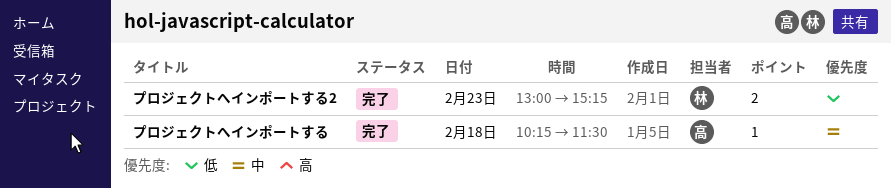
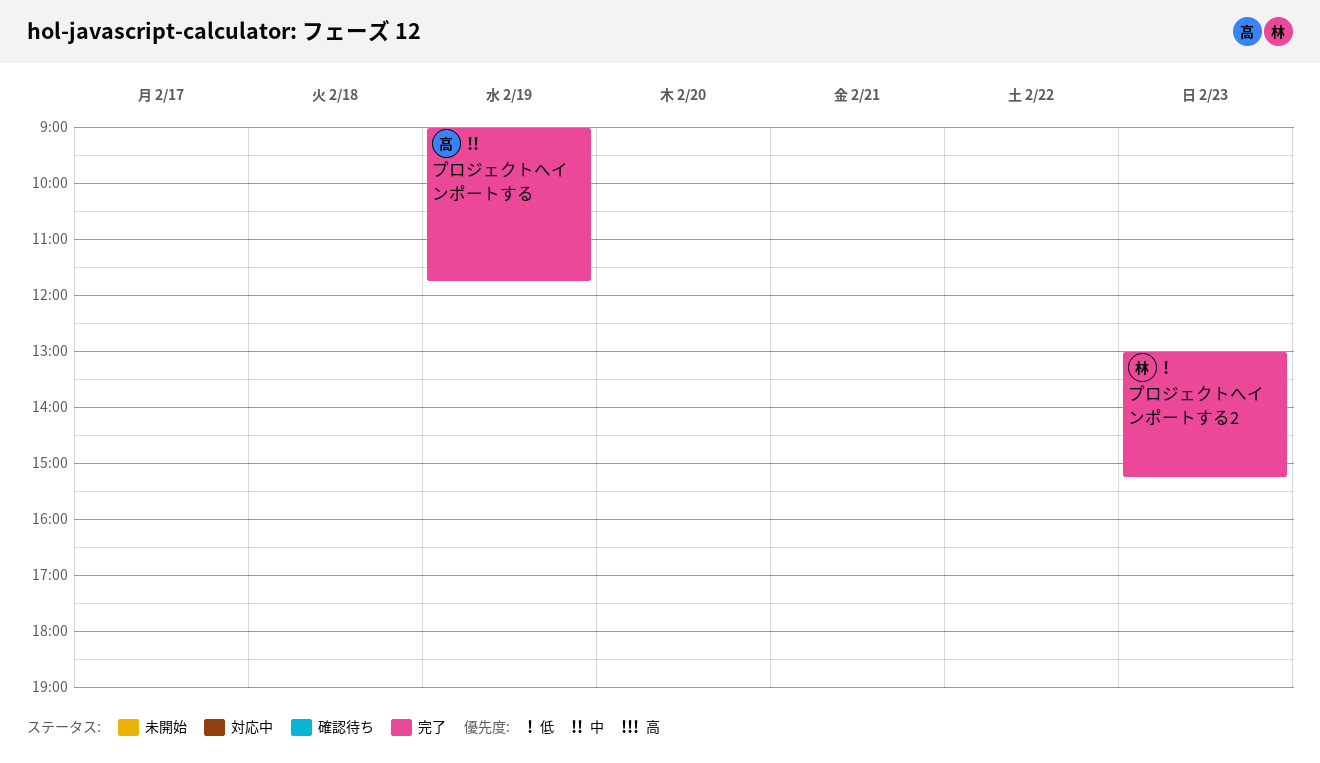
プロジェクトへインポートする, day: Feb 18 -> Feb 19
プロジェクトへインポートする, begins: 10:15 -> 09:00
プロジェクトへインポートする, ends: 11:30 -> 11:45

